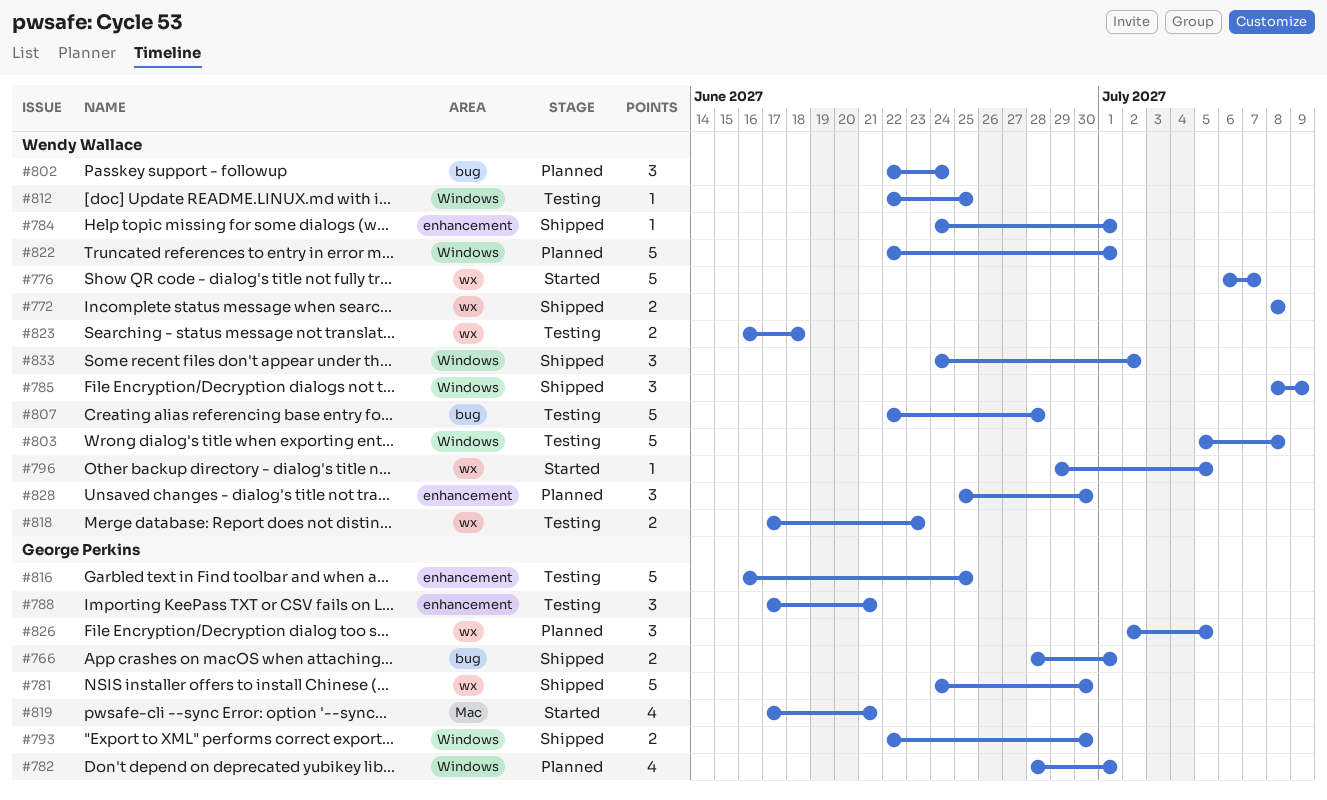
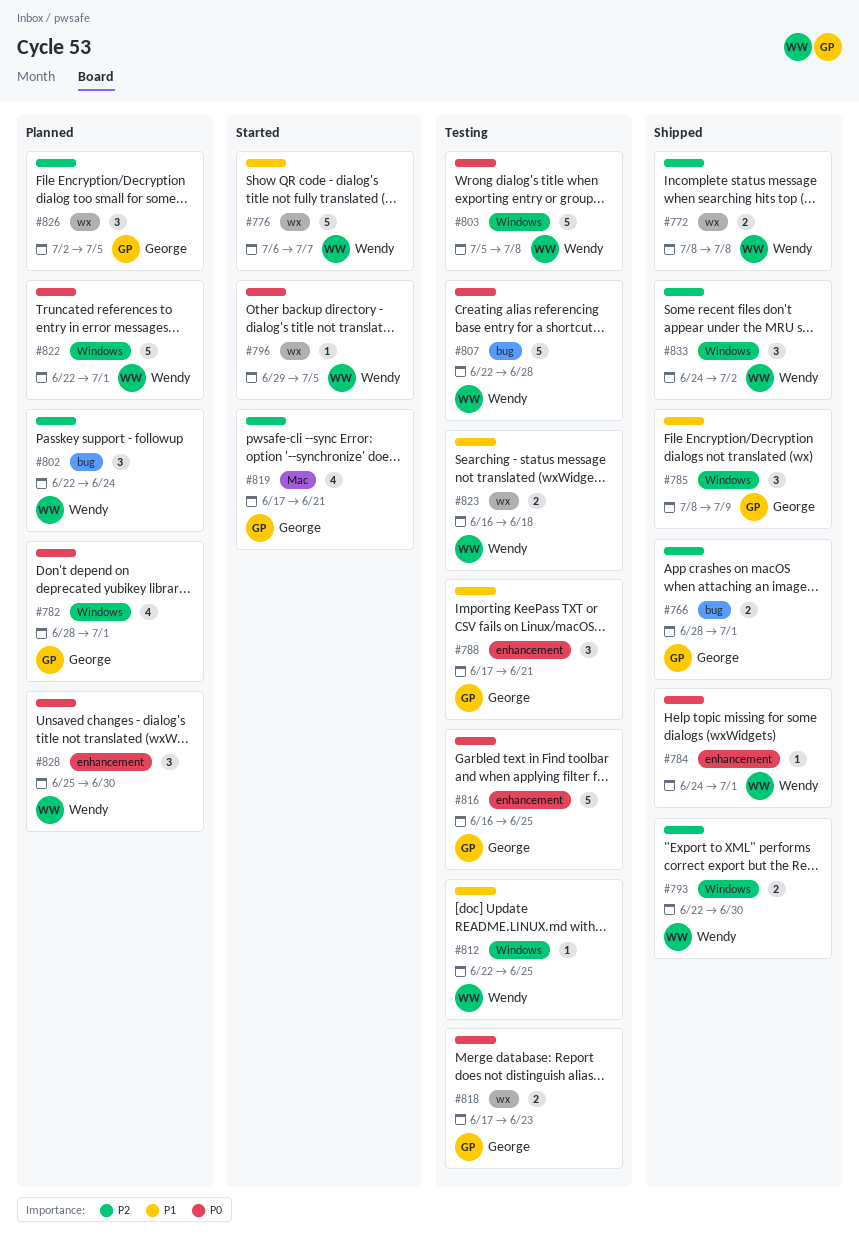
#781: present -> none
#785, owner: Wendy Wallace -> George Perkins
#793, owner: George Perkins -> Wendy Wallace
#818, owner: Wendy Wallace -> George Perkins

